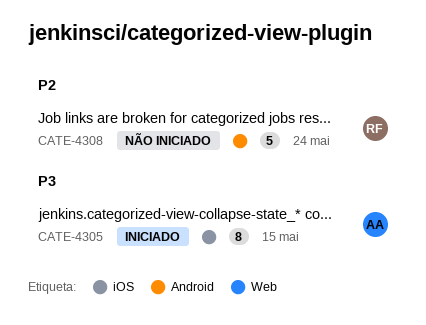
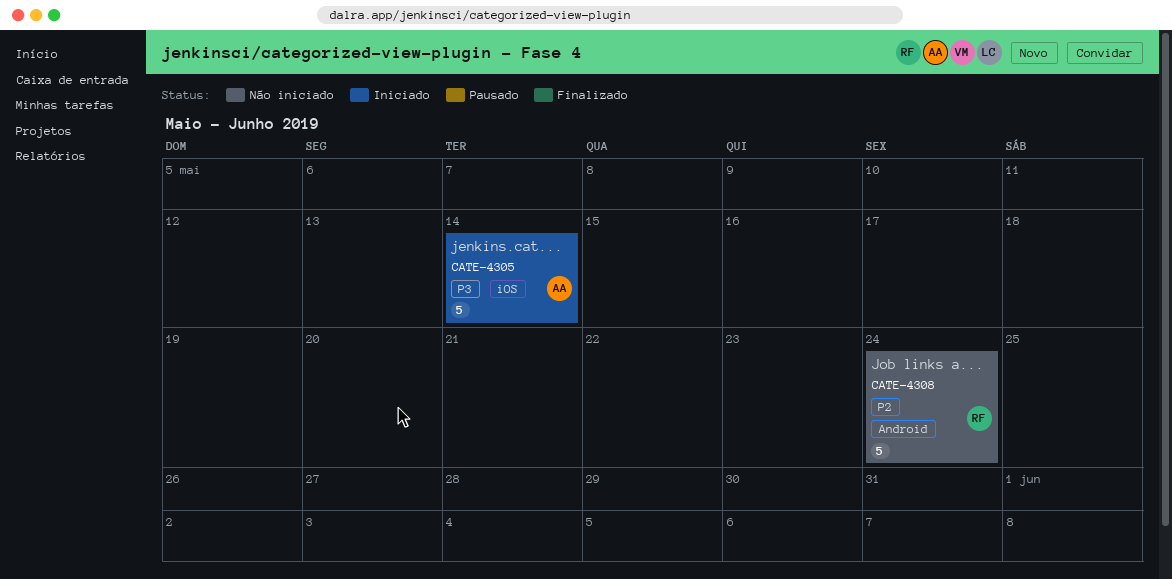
CATE-4305, estimate: 8 -> 5
CATE-4305, due: May 15 -> May 14

